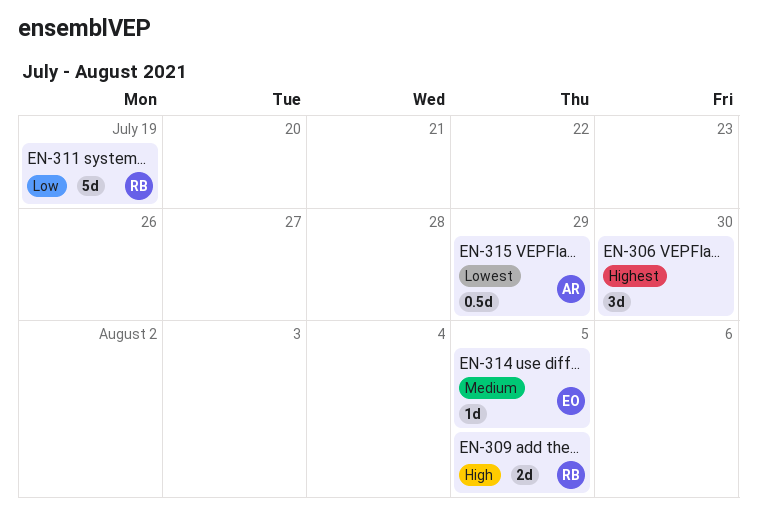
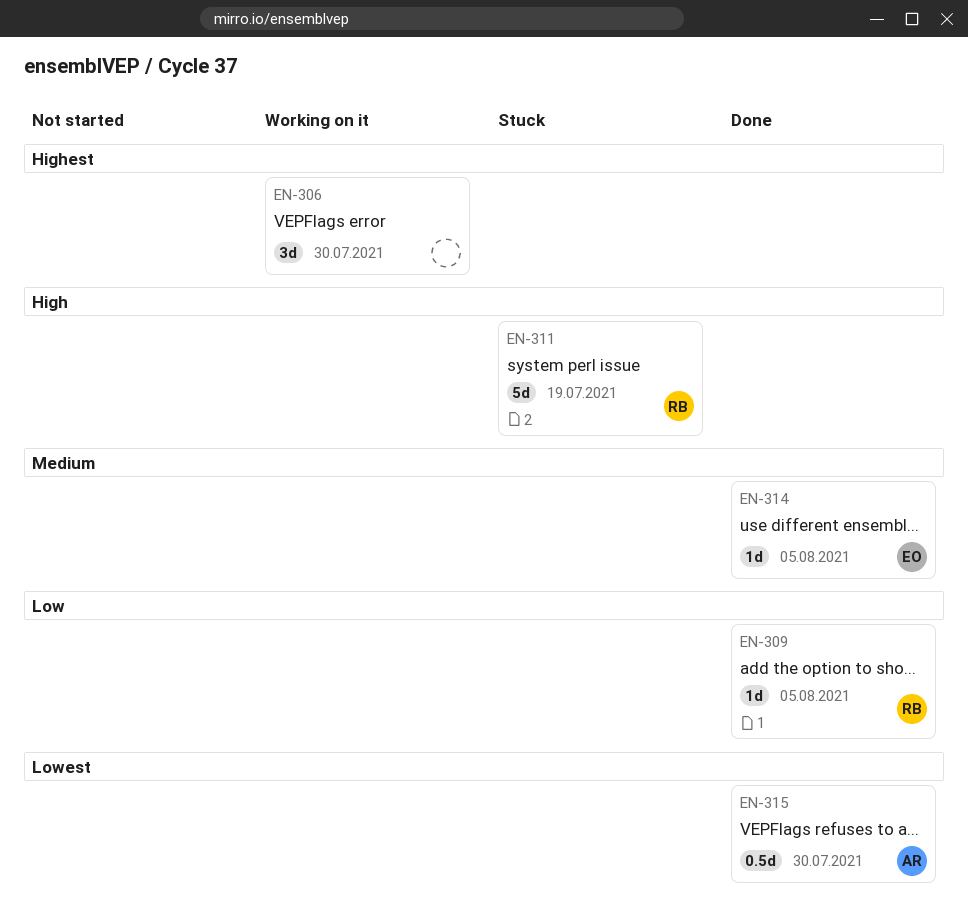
EN-309, priority: High -> Low
EN-309, estimate: 2d -> 1d
EN-311, priority: Low -> High
EN-315, due: Jul 29 -> Jul 30

